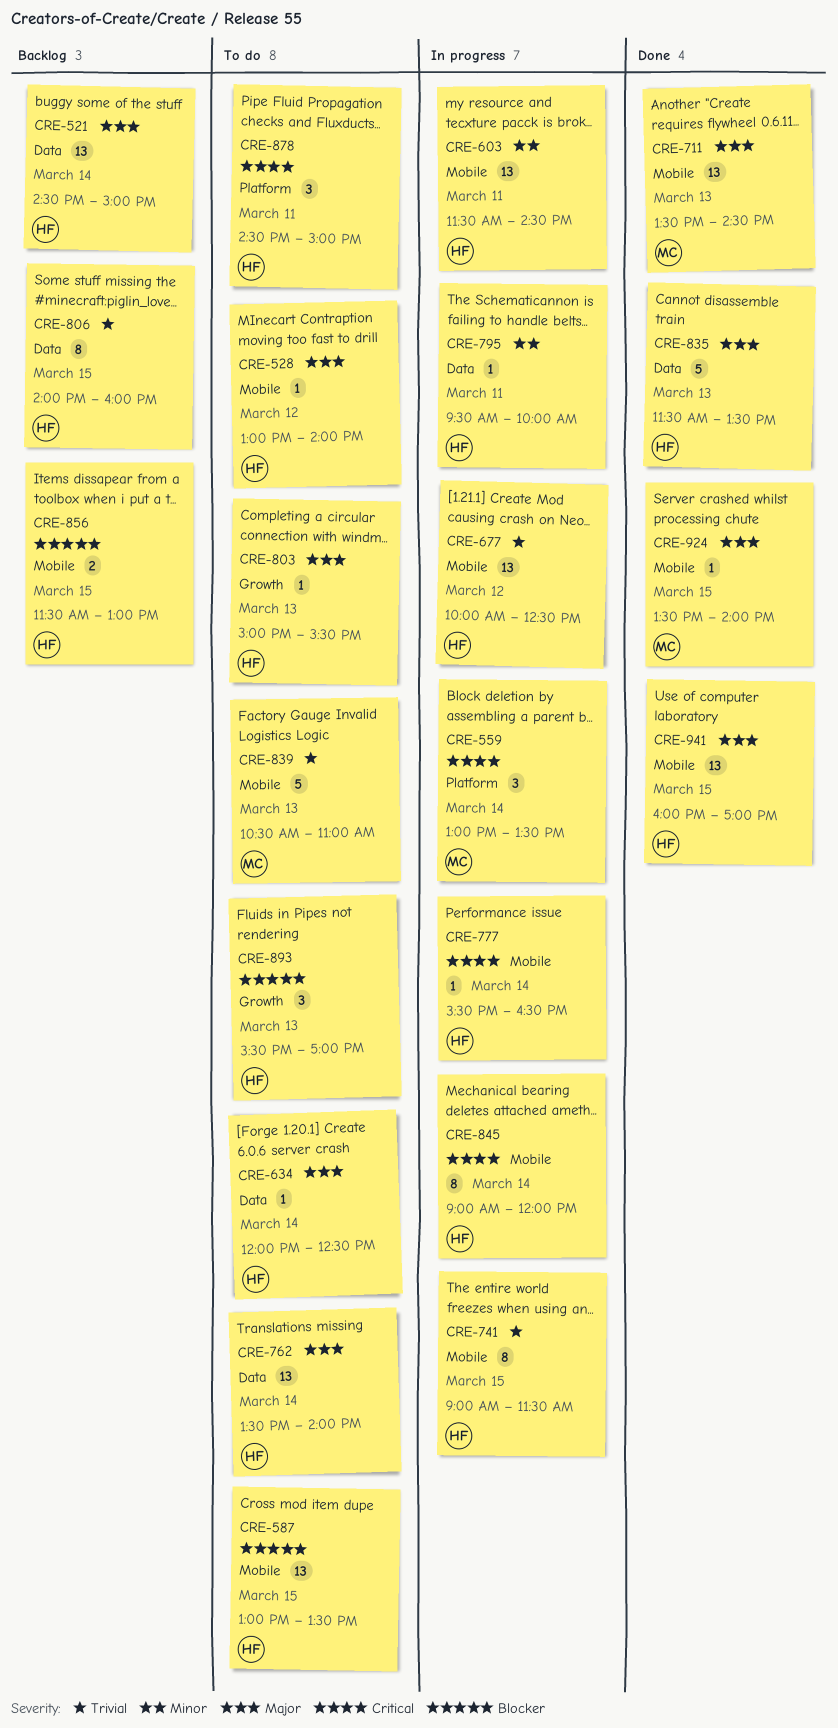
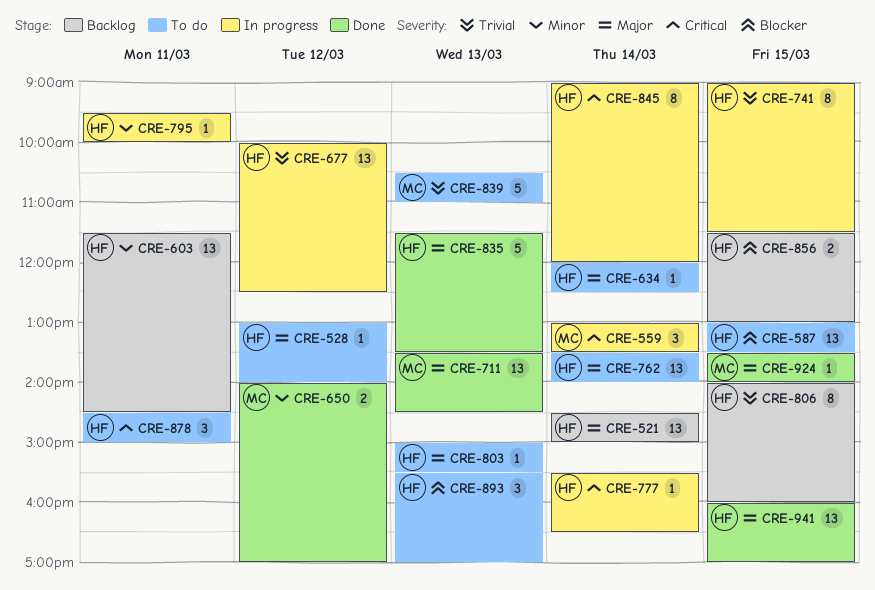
CRE-603, status: In progress -> Backlog
CRE-650: none -> present

